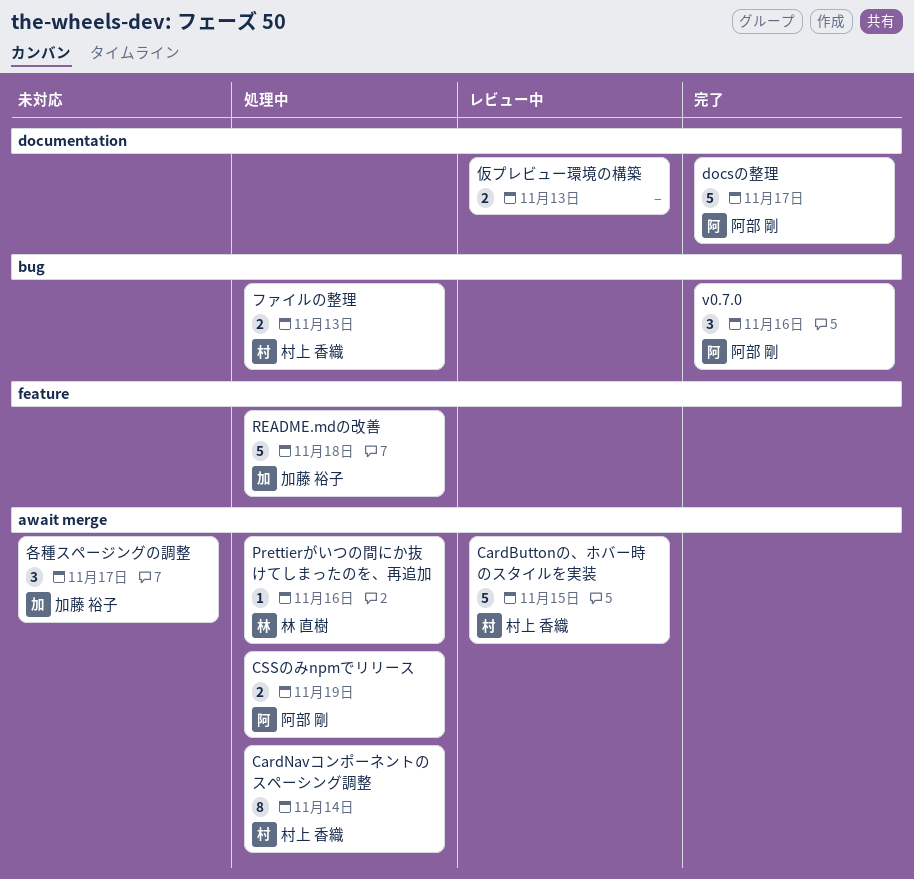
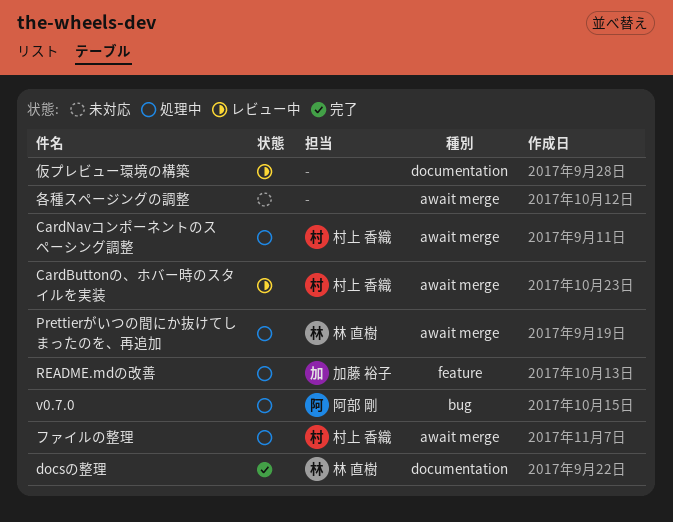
CSSのみnpmでリリース: present -> none
docsの整理, owner: 阿部 剛 -> 林 直樹
v0.7.0, status: 完了 -> 処理中
ファイルの整理, label: bug -> await merge
各種スページングの調整, owner: 加藤 裕子 -> none

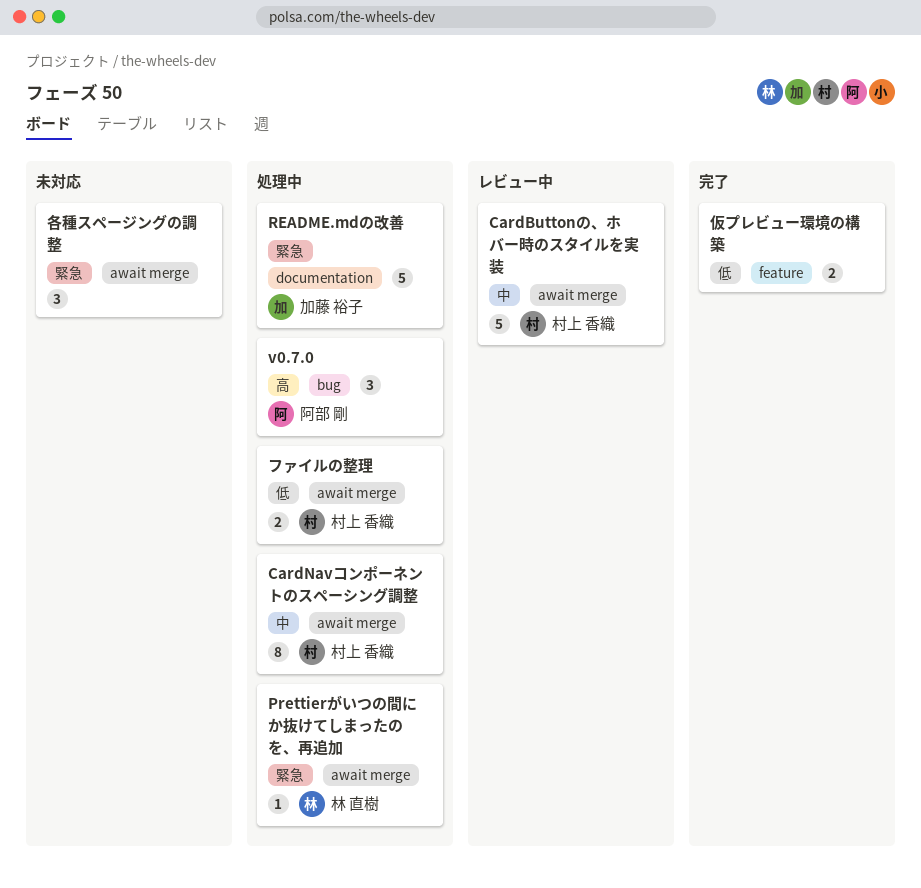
docsの整理: present -> none
README.mdの改善, label: feature -> documentation
仮プレビュー環境の構築, status: レビュー中 -> 完了
仮プレビュー環境の構築, label: documentation -> feature

